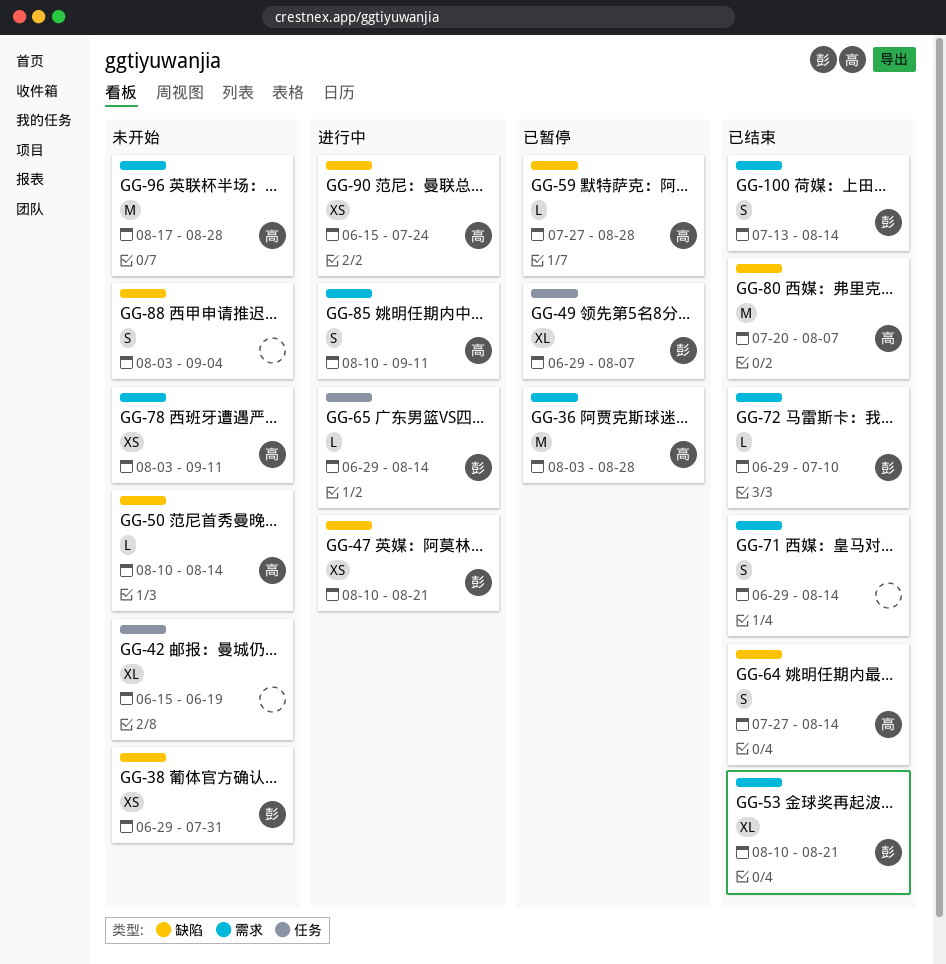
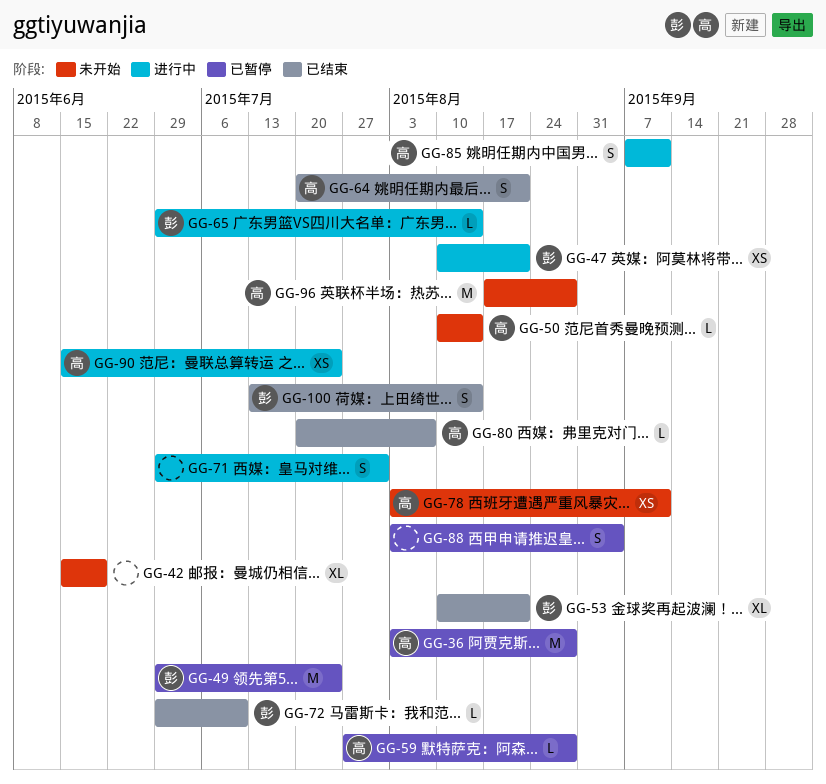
GG-38: present -> none
GG-49, estimate: XL -> M
GG-49, due: Aug 7 -> Jul 24
GG-64, start: Jul 27 -> Jul 20
GG-64, due: Aug 14 -> Aug 21
GG-71, status: 已结束 -> 进行中
GG-71, due: Aug 14 -> Jul 31
GG-80, estimate: M -> L
GG-85, start: Aug 10 -> Sep 7
GG-88, status: 未开始 -> 已暂停

